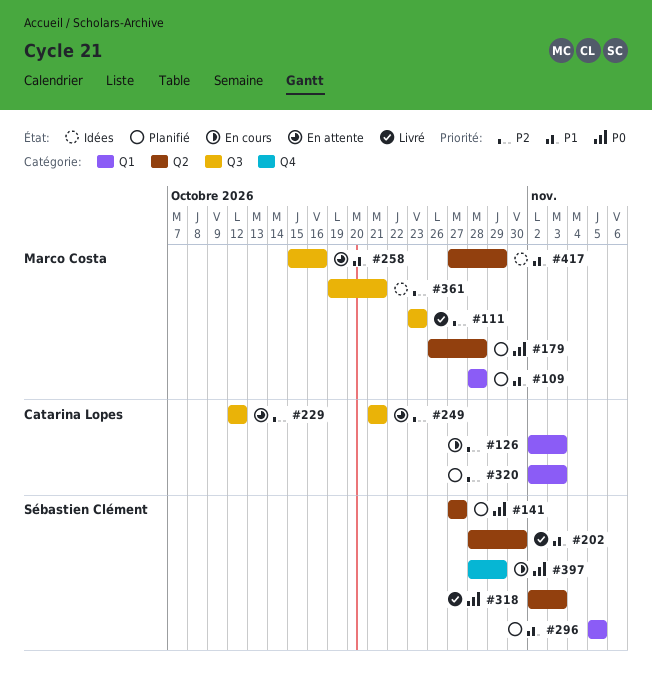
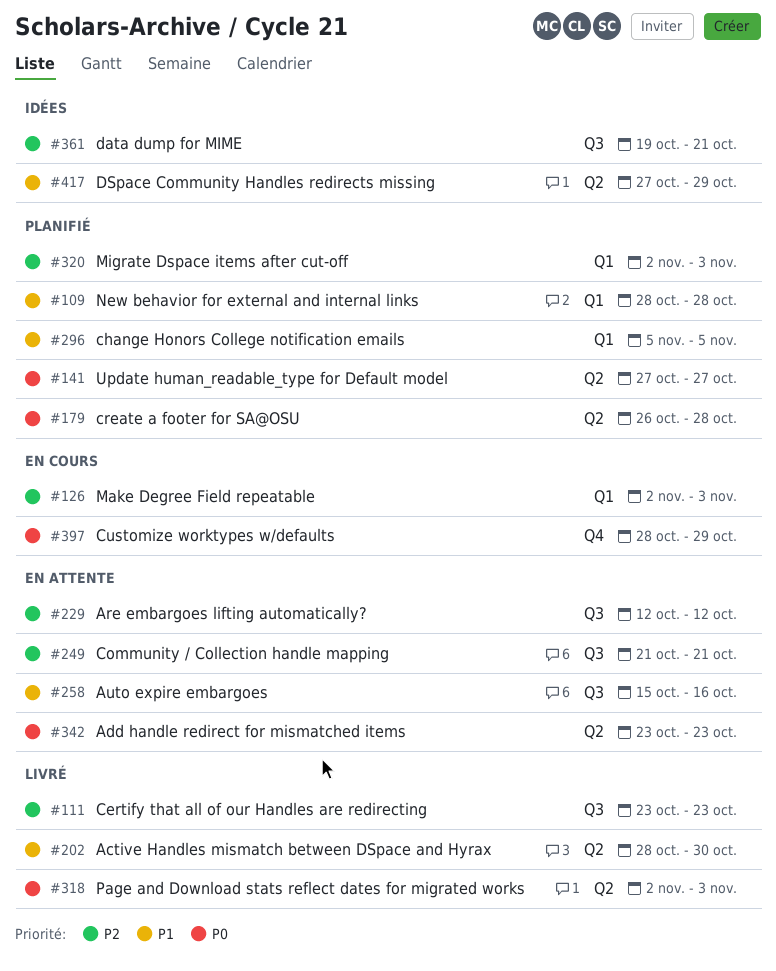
#342: none -> present

